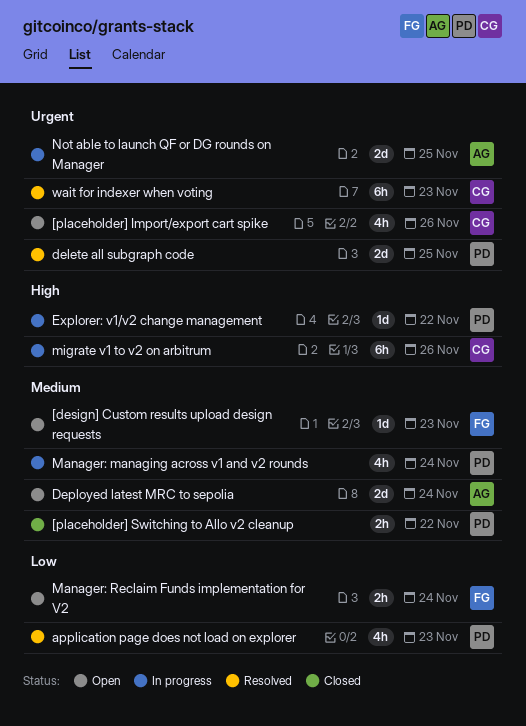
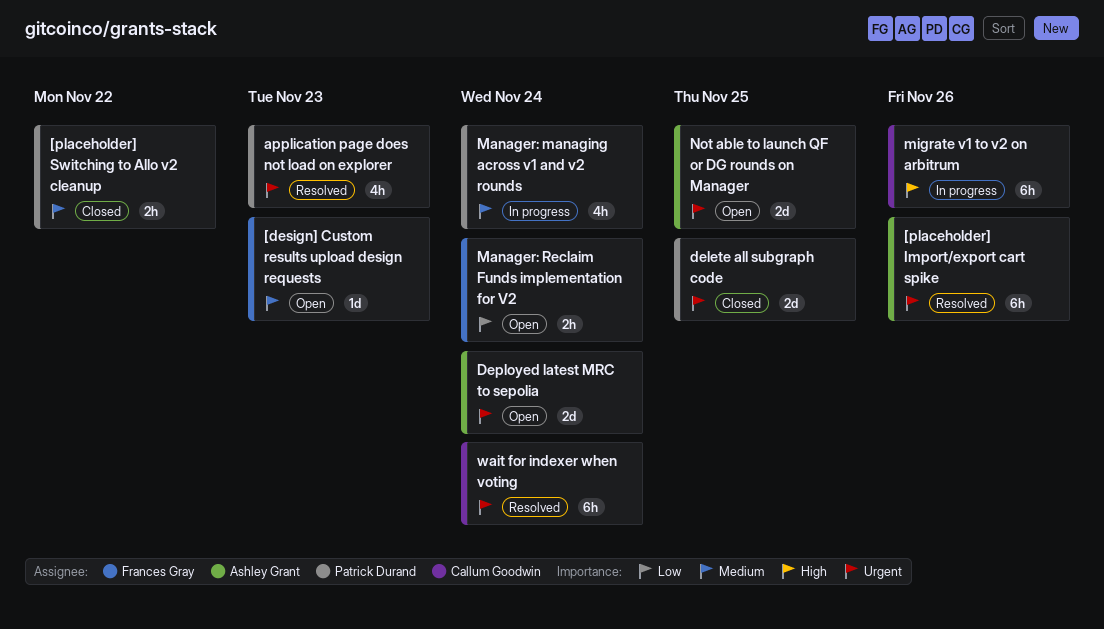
[placeholder] Import/export cart spike, status: Open -> Resolved
[placeholder] Import/export cart spike, owner: Callum Goodwin -> Ashley Grant
[placeholder] Import/export cart spike, estimate: 4h -> 6h
application page does not load on explorer, priority: Low -> Urgent
delete all subgraph code, status: Resolved -> Closed
Deployed latest MRC to sepolia, priority: Medium -> Urgent
Explorer: v1/v2 change management: present -> none
Not able to launch QF or DG rounds on Manager, status: In progress -> Open
wait for indexer when voting, due: Nov 23 -> Nov 24

